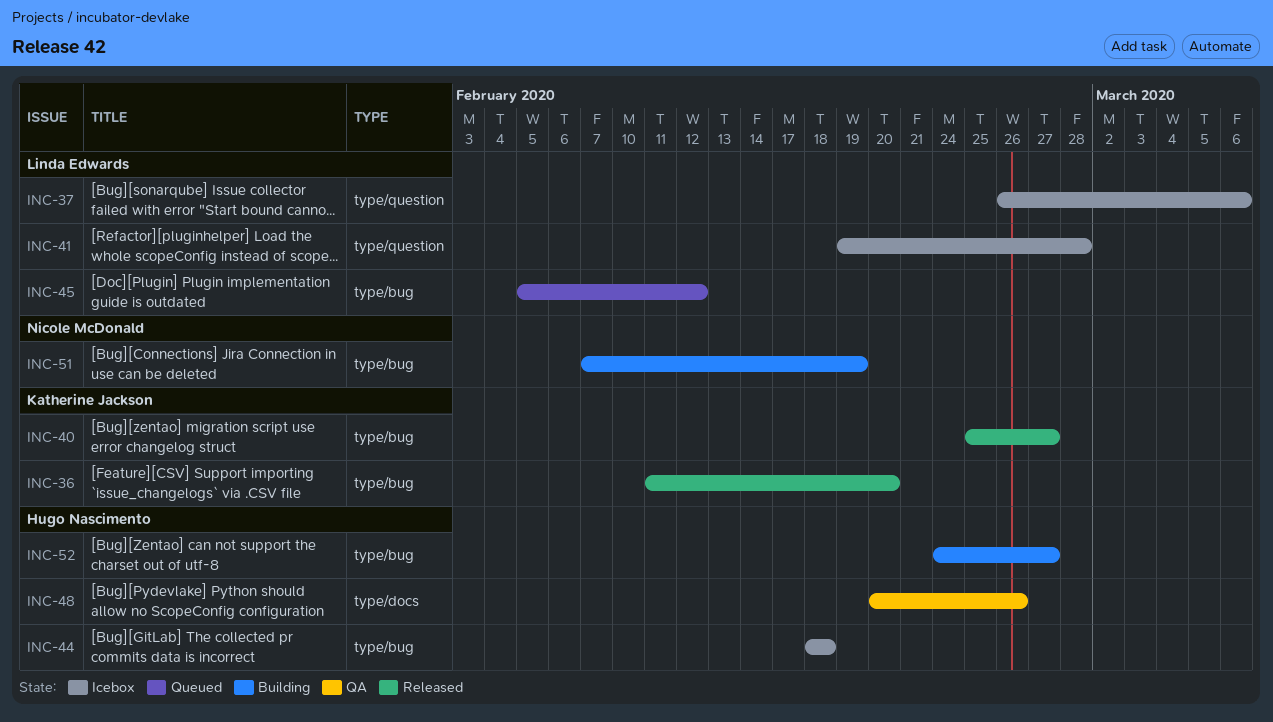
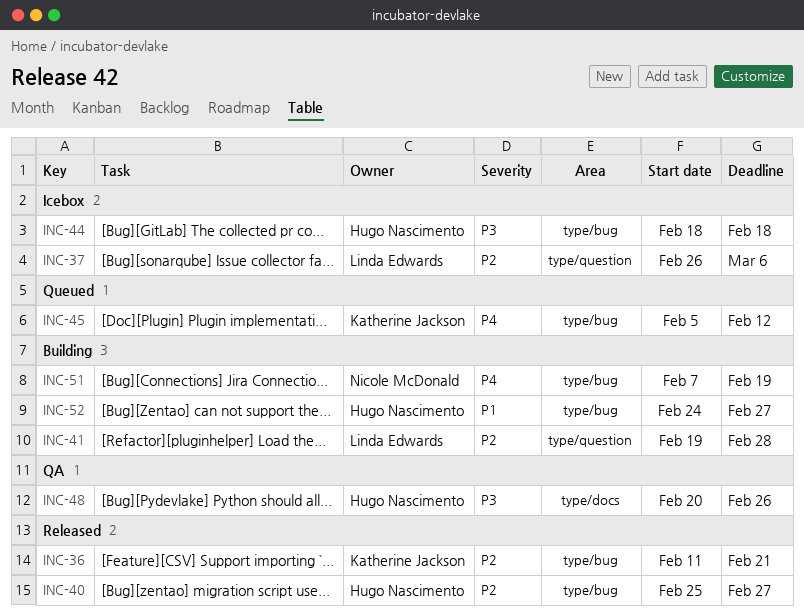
INC-36, due: Feb 20 -> Feb 21
INC-40, owner: Katherine Jackson -> Hugo Nascimento
INC-41, status: Icebox -> Building
INC-45, owner: Linda Edwards -> Katherine Jackson

